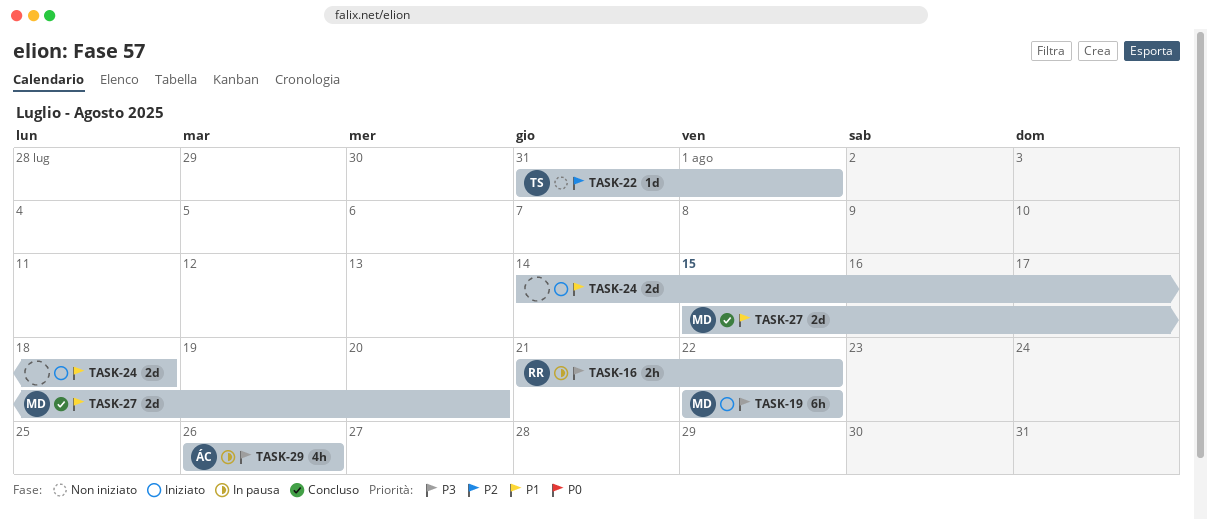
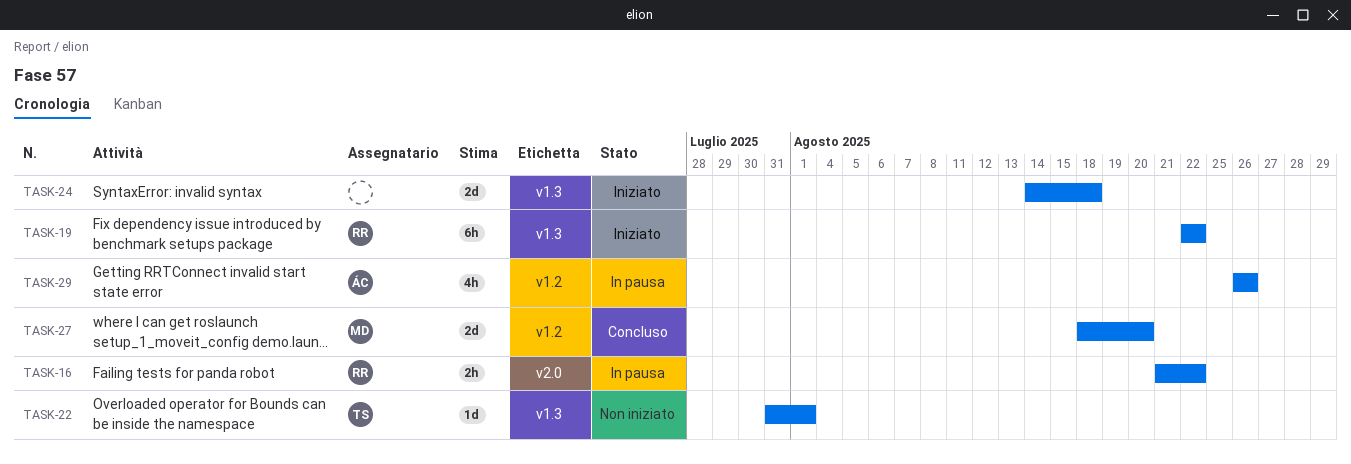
TASK-19, owner: MD -> RR
TASK-27, start: Aug 15 -> Aug 18

